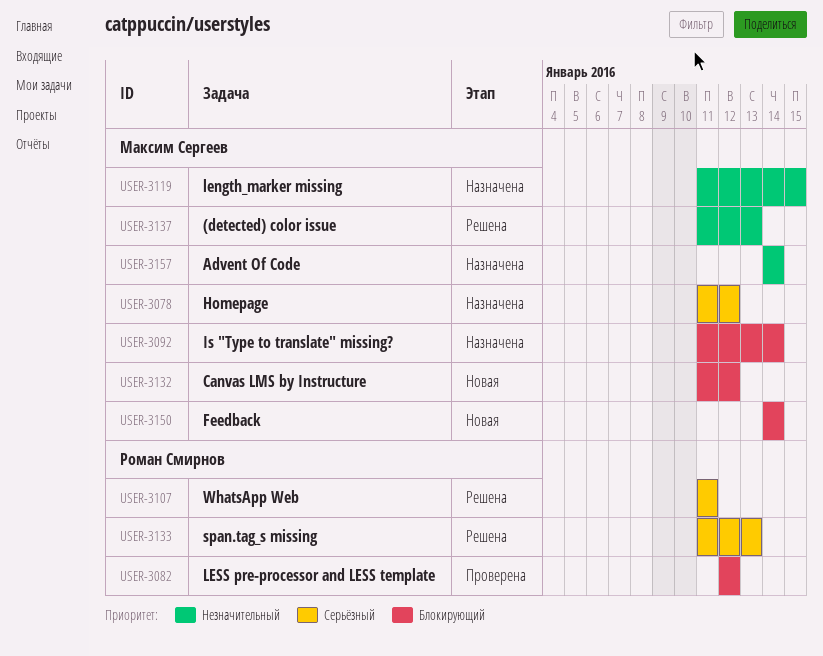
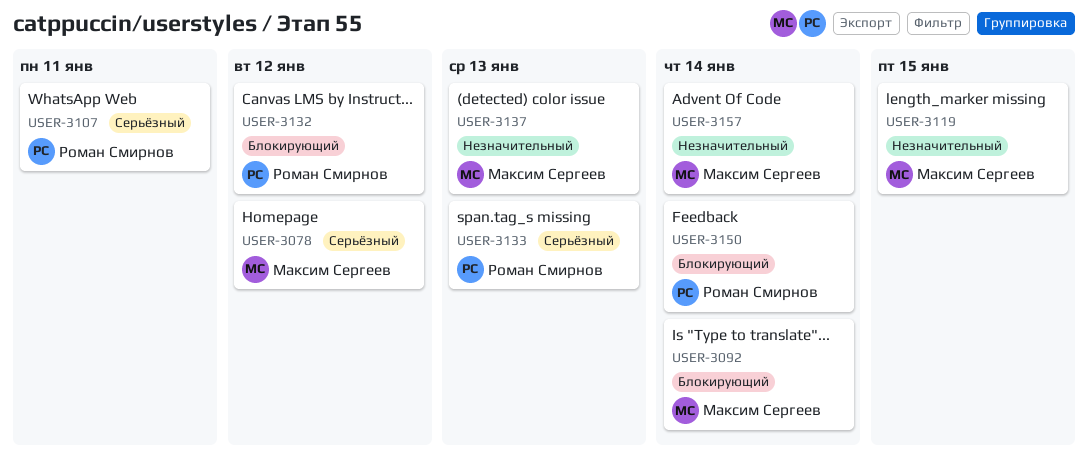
USER-3082: present -> none
USER-3132, owner: Максим Сергеев -> Роман Смирнов
USER-3150, owner: Максим Сергеев -> Роман Смирнов

